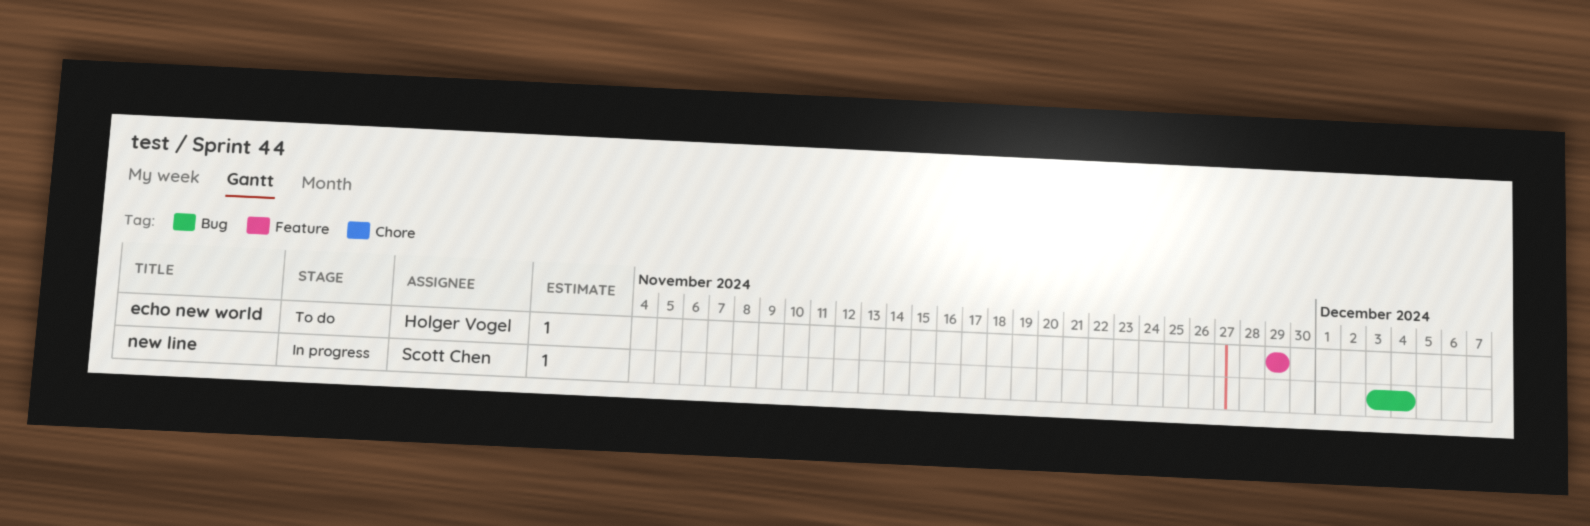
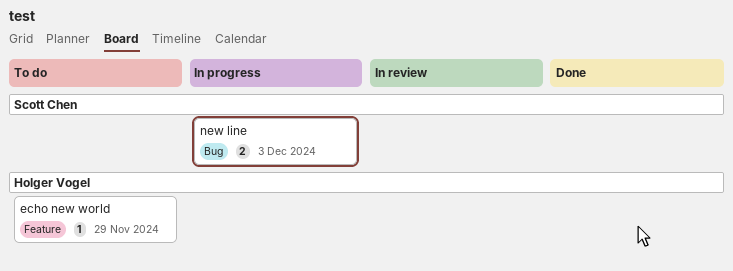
new line, estimate: 1 -> 2
new line, due: Dec 4 -> Dec 3

